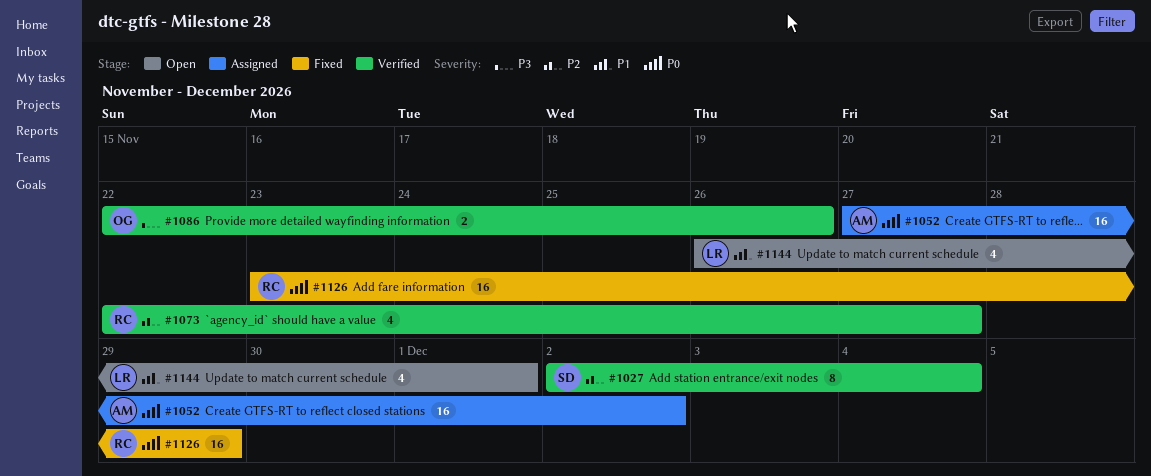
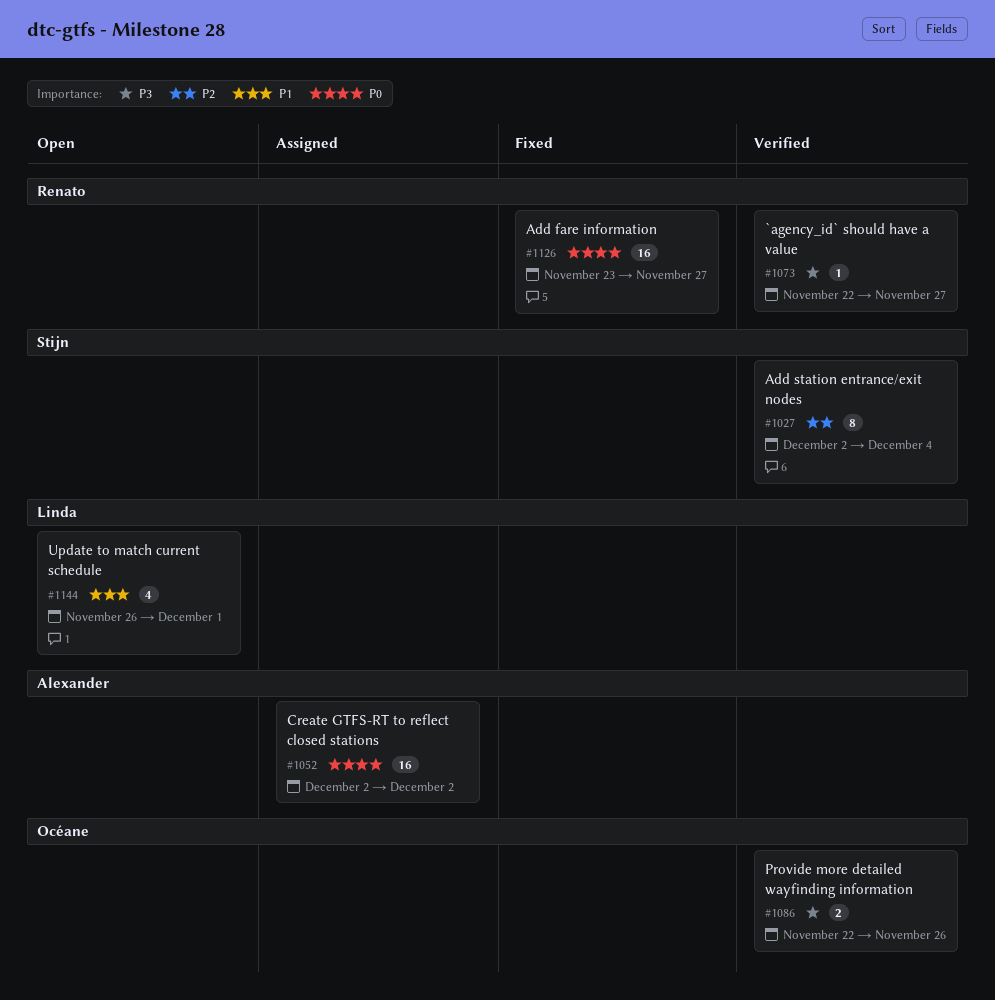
#1052, start: Nov 27 -> Dec 2
#1073, priority: P2 -> P3
#1073, estimate: 4 -> 1
#1126, due: Nov 29 -> Nov 27

